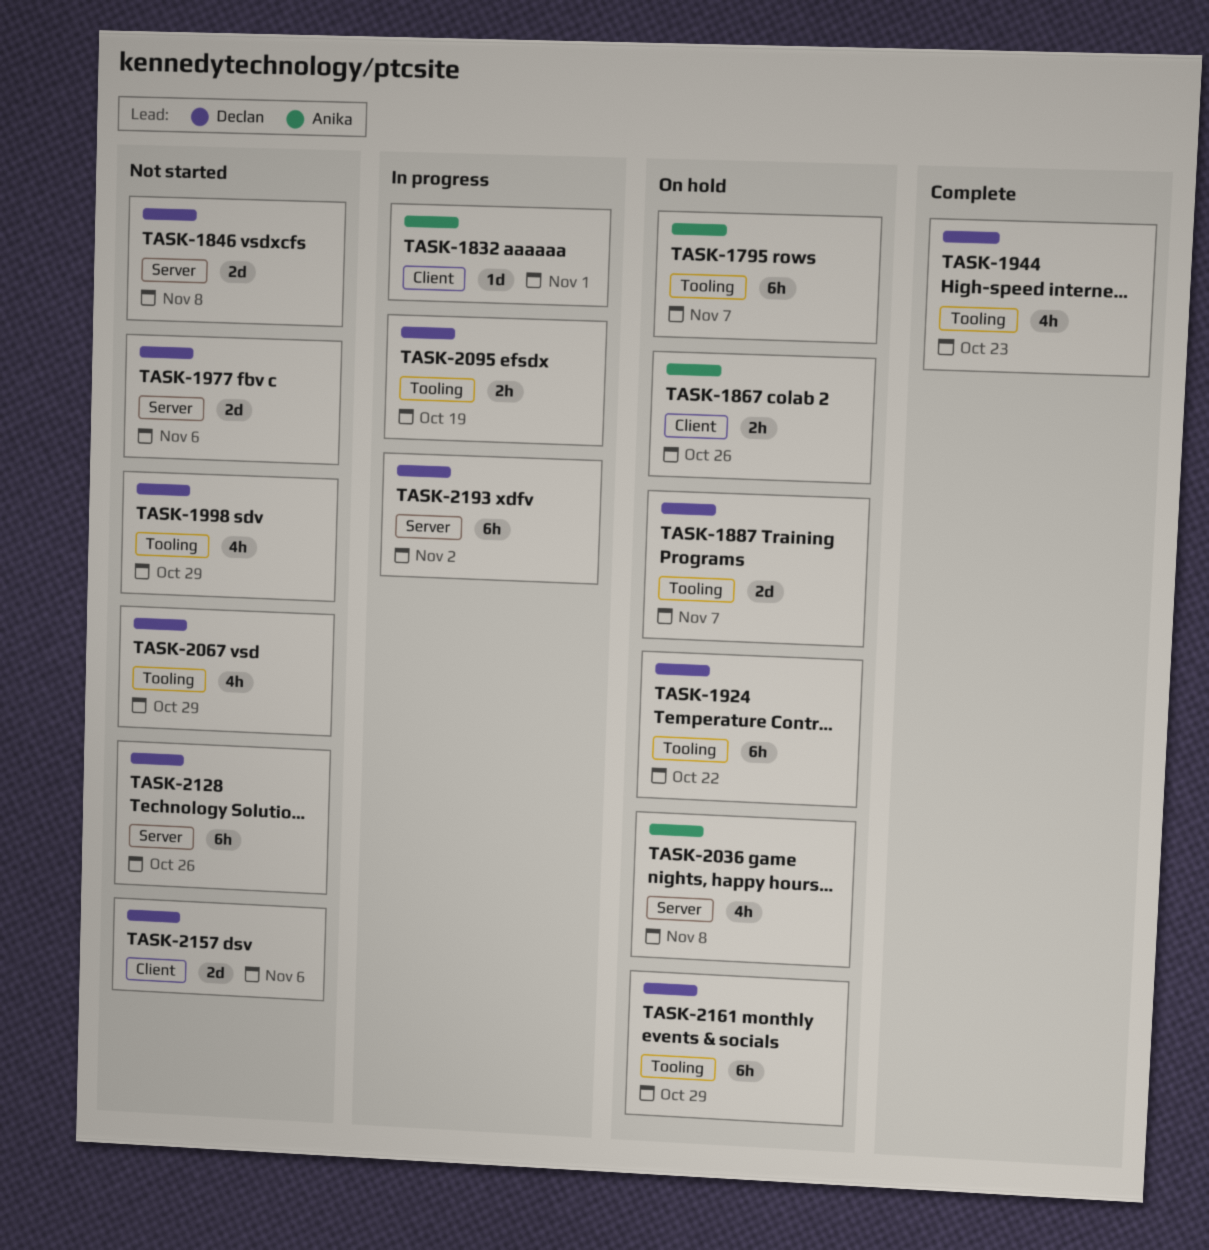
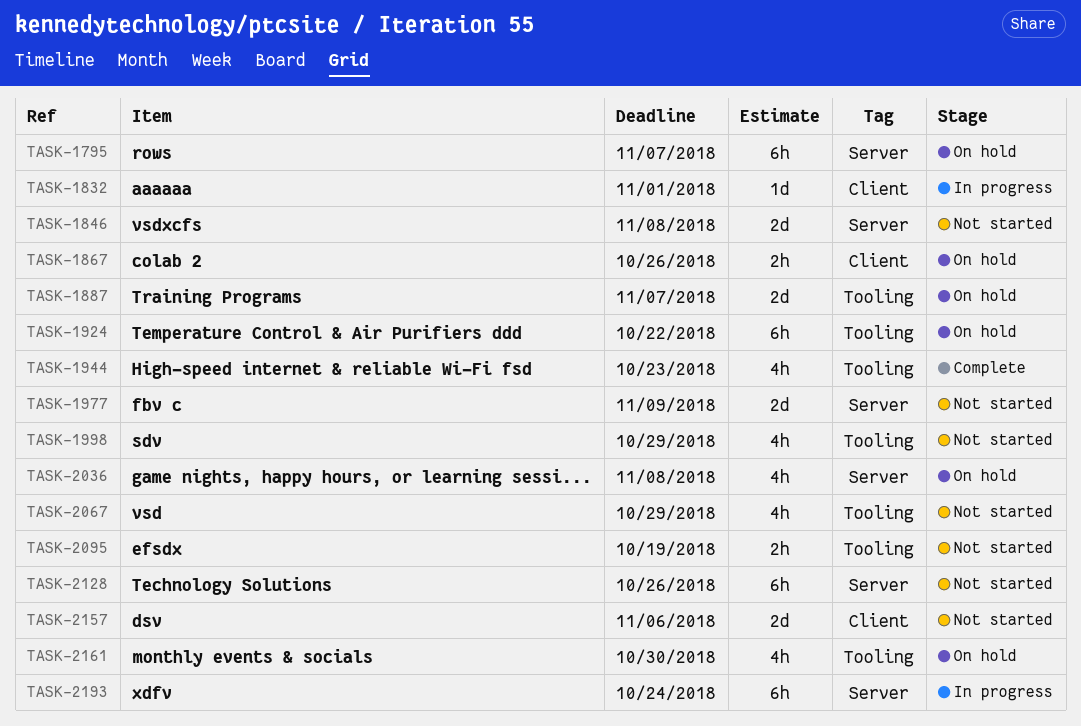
TASK-1795, label: Tooling -> Server
TASK-1977, due: Nov 6 -> Nov 9
TASK-2095, status: In progress -> Not started
TASK-2161, estimate: 6h -> 4h
TASK-2161, due: Oct 29 -> Oct 30
TASK-2193, due: Nov 2 -> Oct 24

